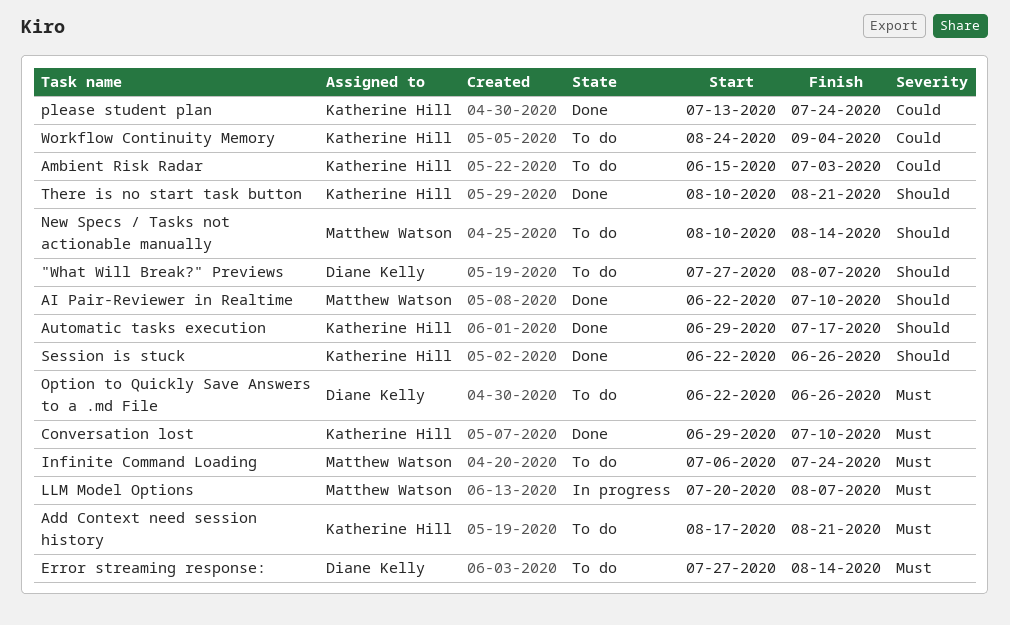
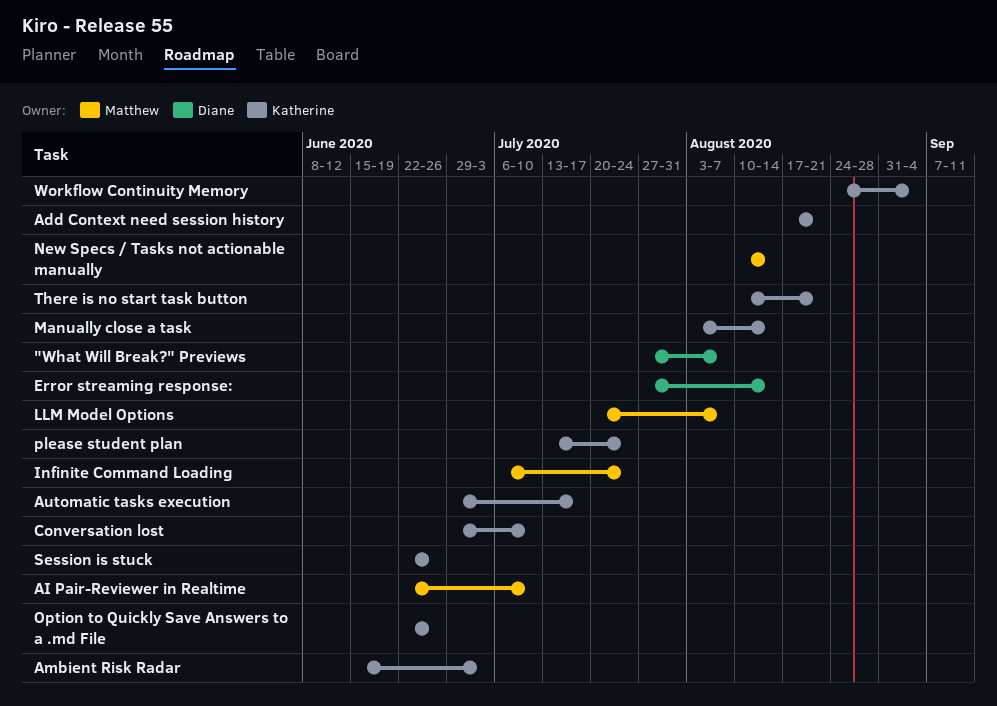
Manually close a task: none -> present
Option to Quickly Save Answers to a .md File, owner: Diane Kelly -> Katherine Hill

